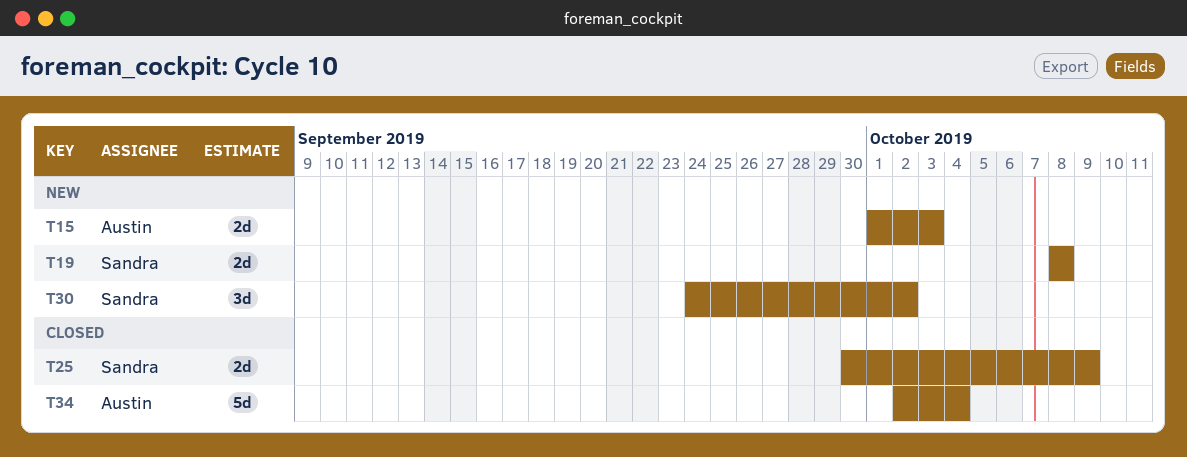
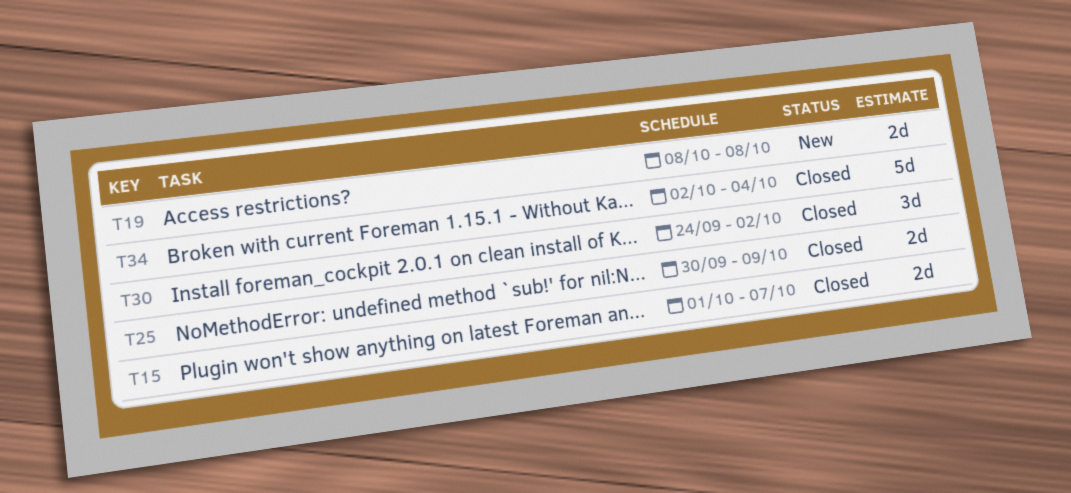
T15, status: New -> Closed
T15, due: Oct 3 -> Oct 7
T30, status: New -> Closed

